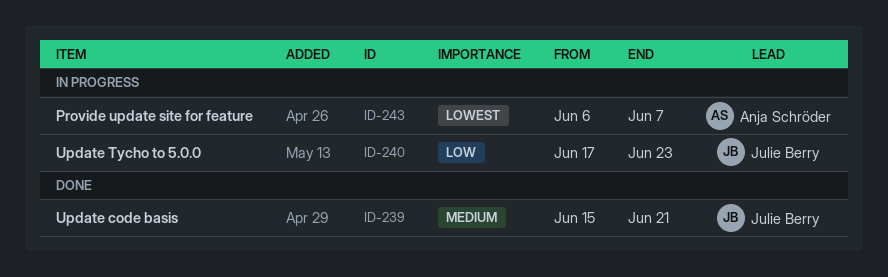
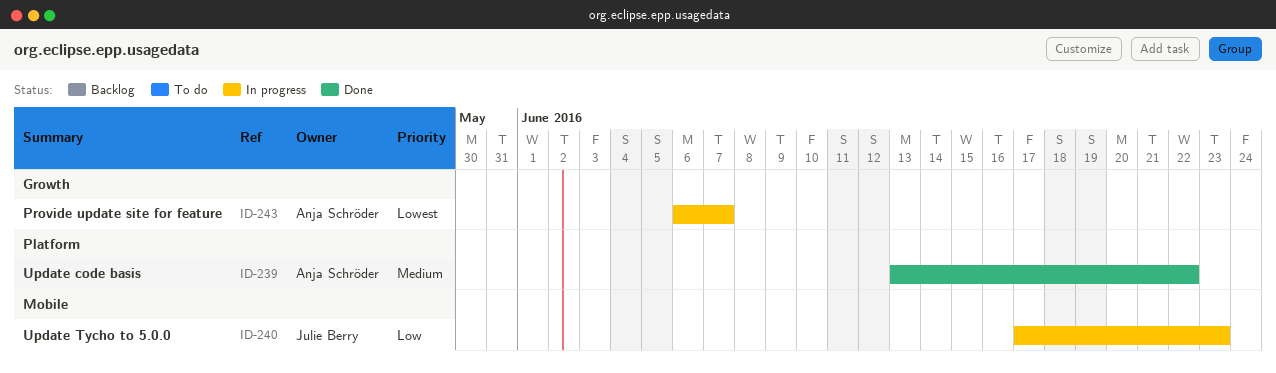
ID-239, owner: Julie Berry -> Anja Schröder
ID-239, start: Jun 15 -> Jun 13
ID-239, due: Jun 21 -> Jun 22

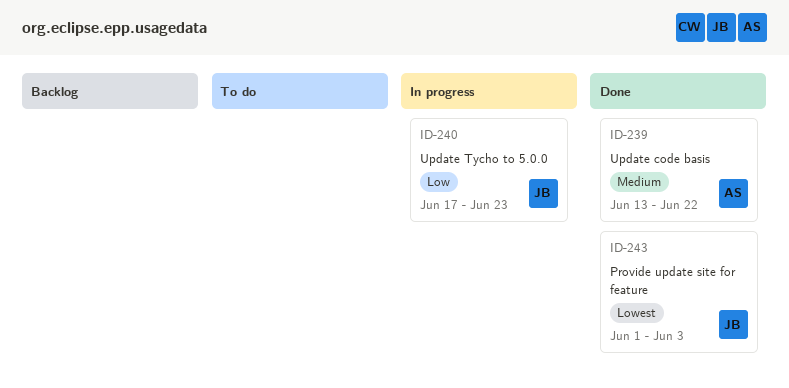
ID-243, status: In progress -> Done
ID-243, owner: Anja Schröder -> Julie Berry
ID-243, start: Jun 6 -> Jun 1
ID-243, due: Jun 7 -> Jun 3

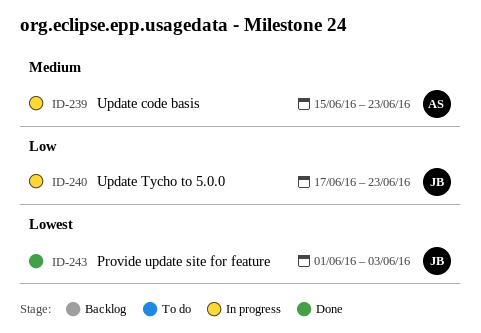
ID-239, status: Done -> In progress
ID-239, start: Jun 13 -> Jun 15
ID-239, due: Jun 22 -> Jun 23

